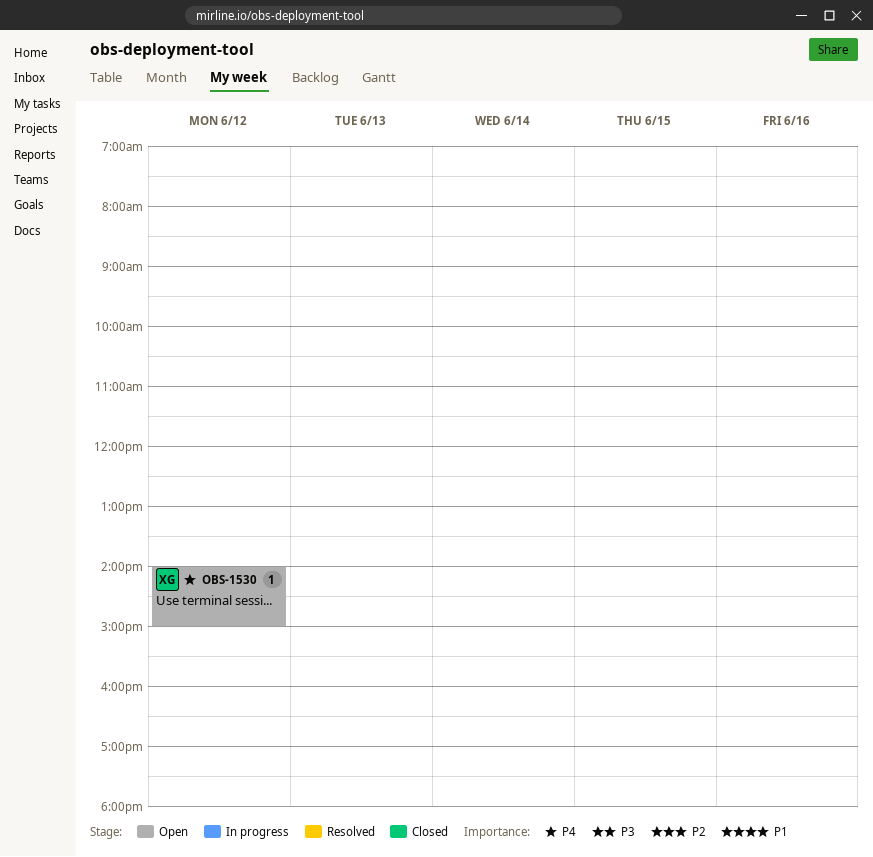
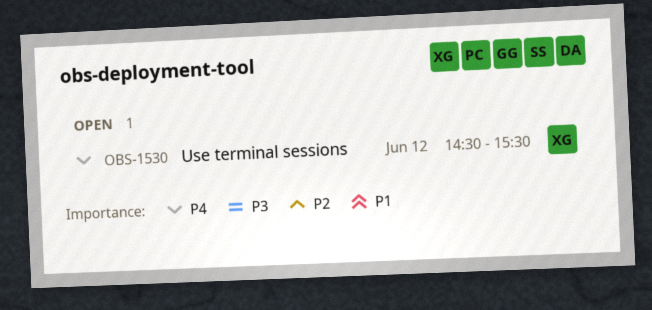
OBS-1530, begins: 14:00 -> 14:30
OBS-1530, ends: 15:00 -> 15:30

